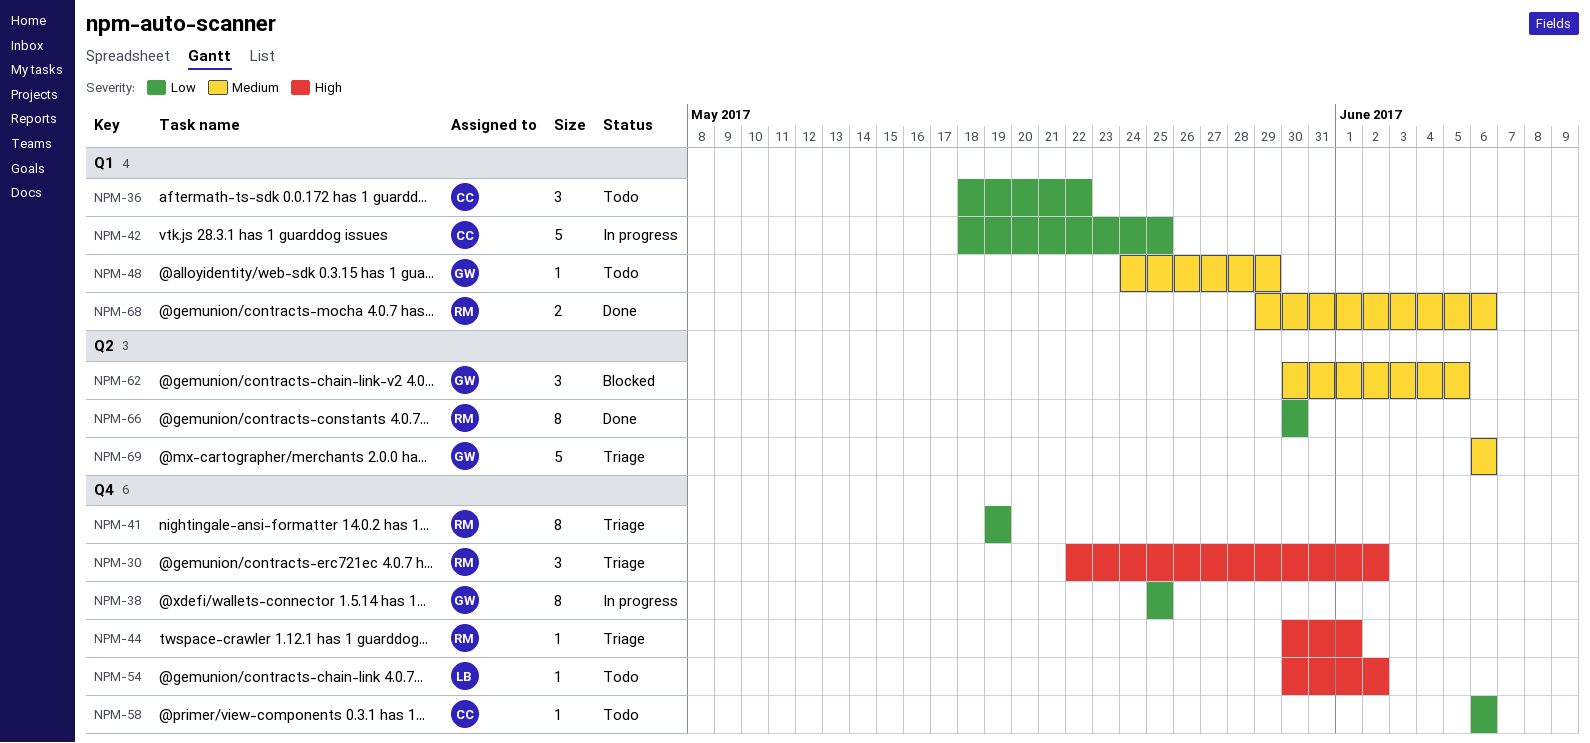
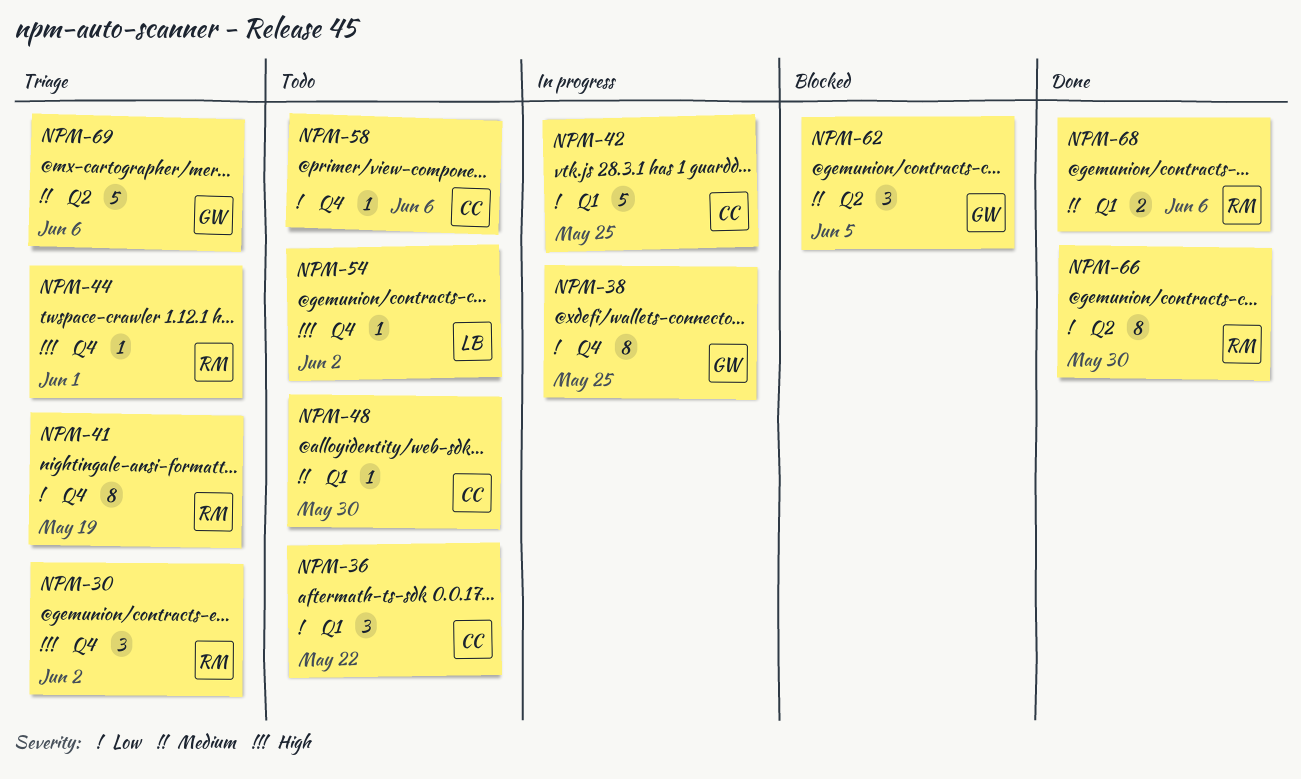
NPM-48, owner: GW -> CC
NPM-48, due: May 29 -> May 30

